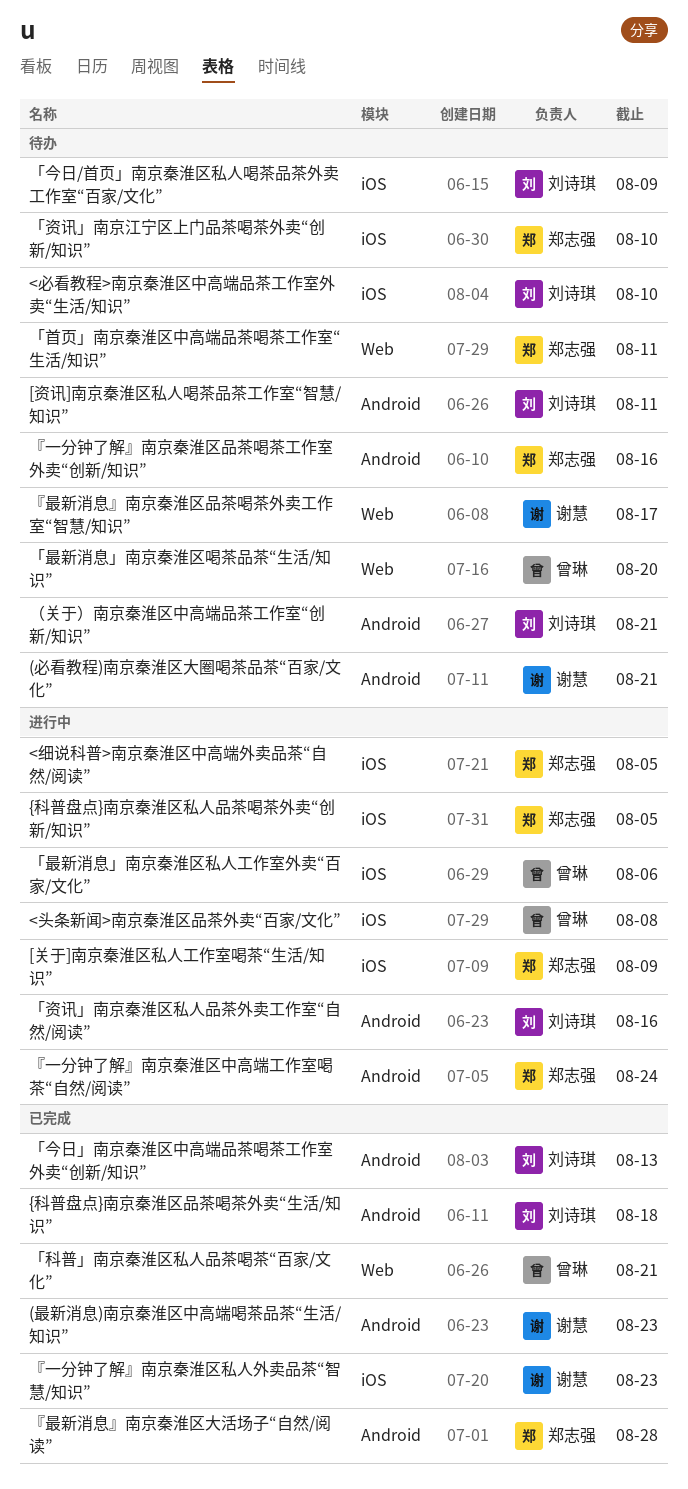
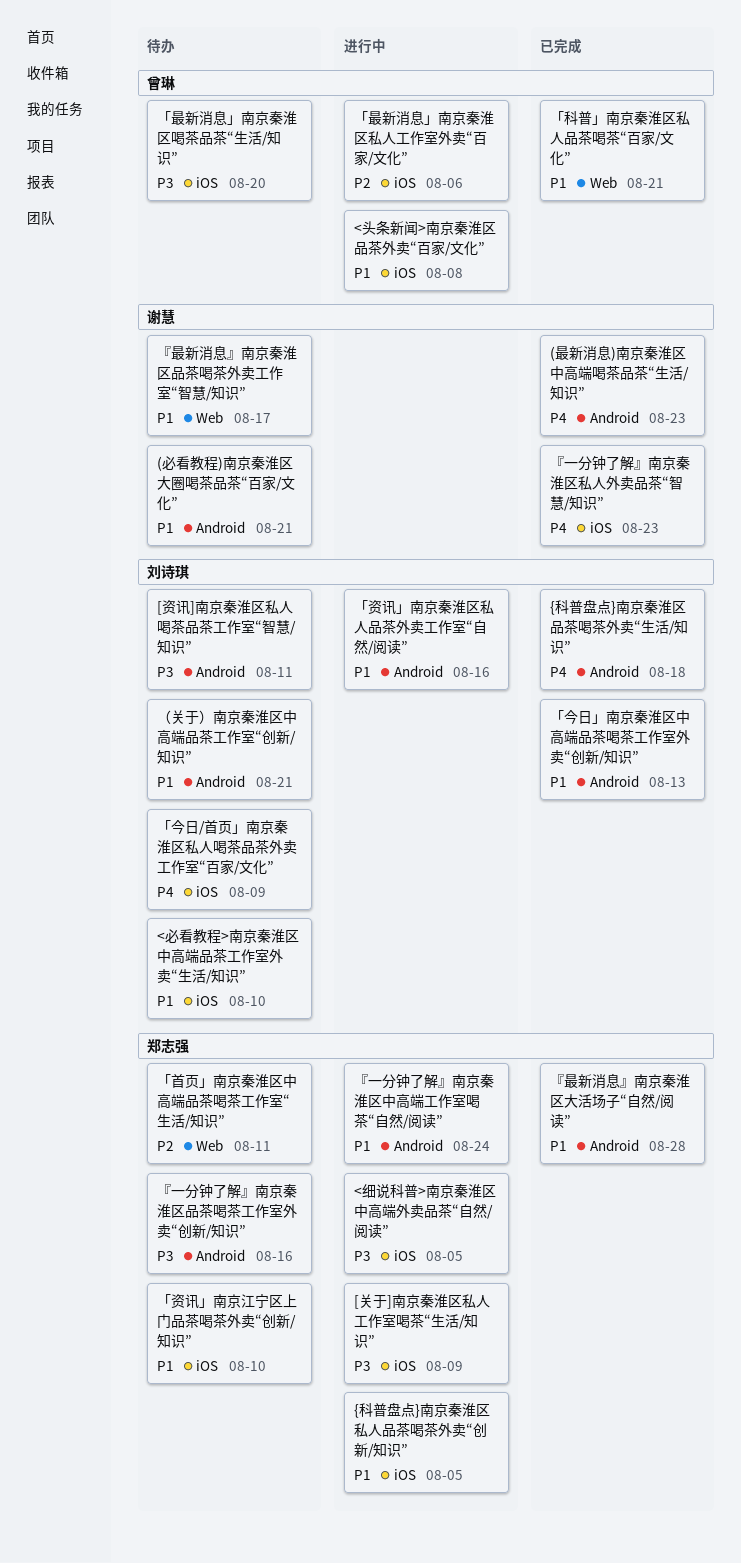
「最新消息」南京秦淮区喝茶品茶“生活/知识”, label: Web -> iOS

